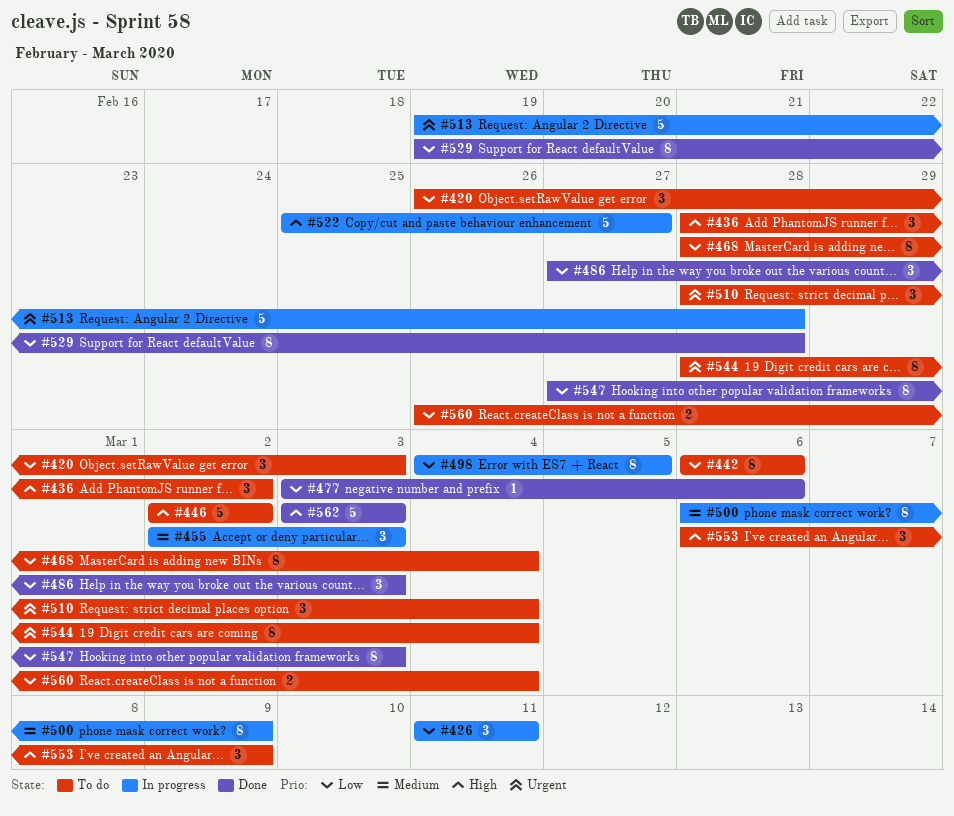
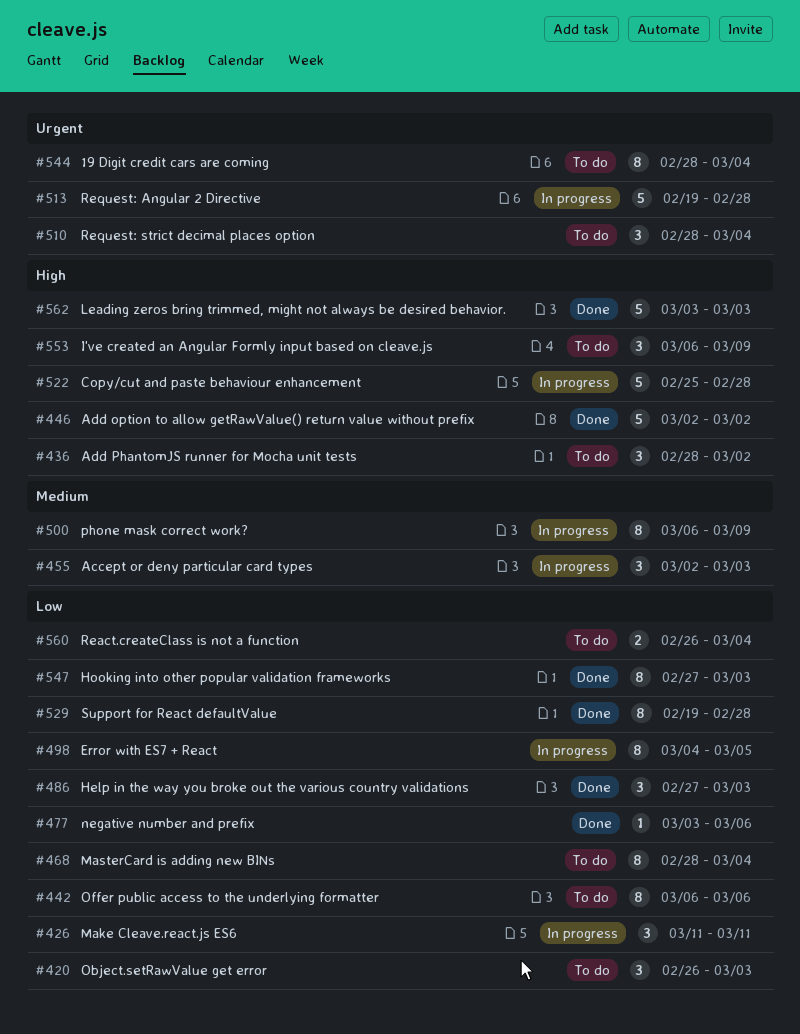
#446, status: To do -> Done
#522, due: Feb 27 -> Feb 28

